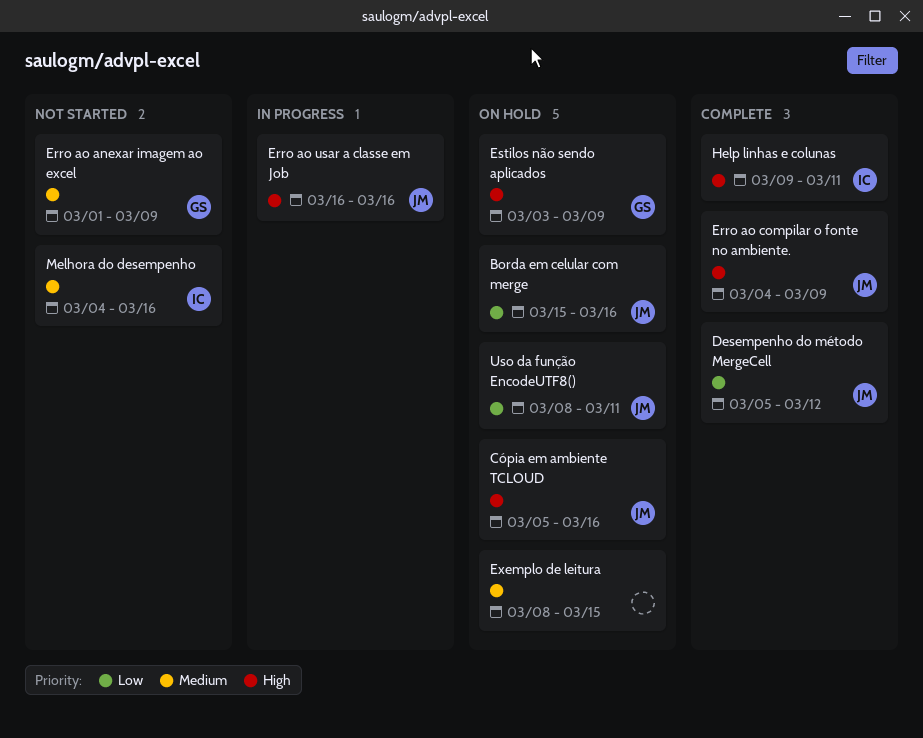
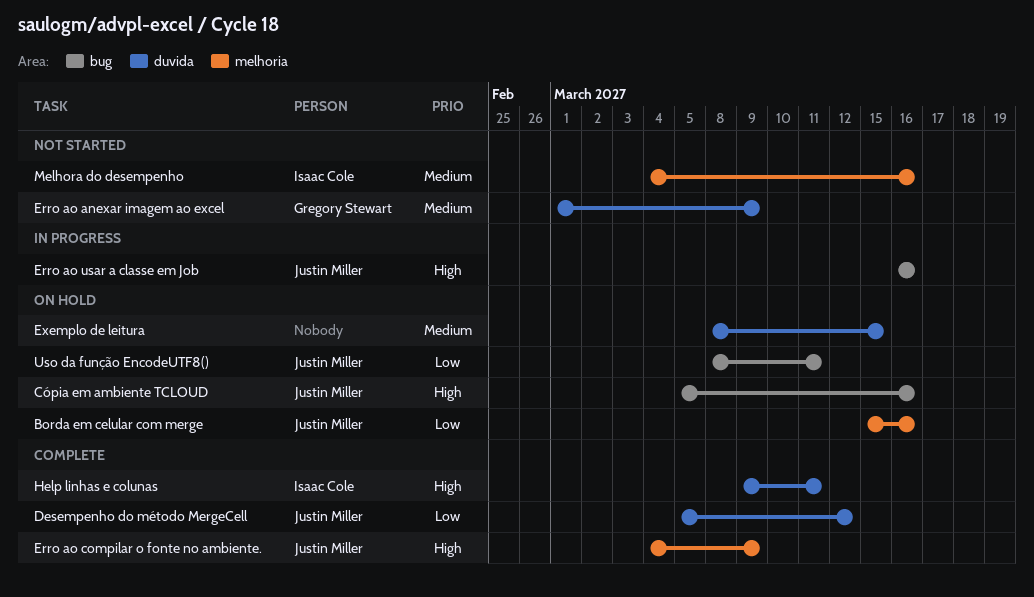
Estilos não sendo aplicados: present -> none

